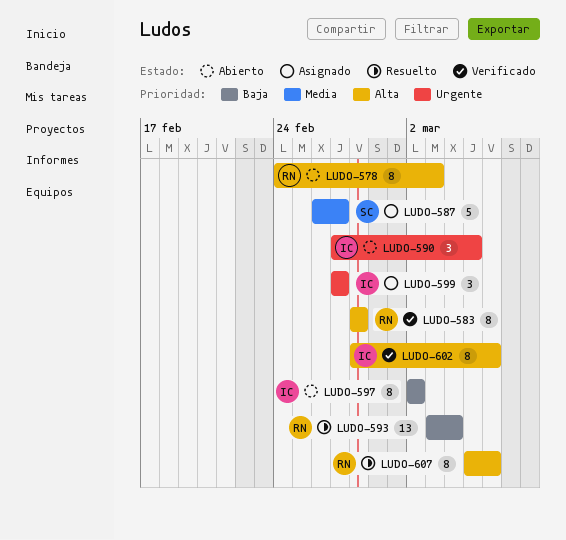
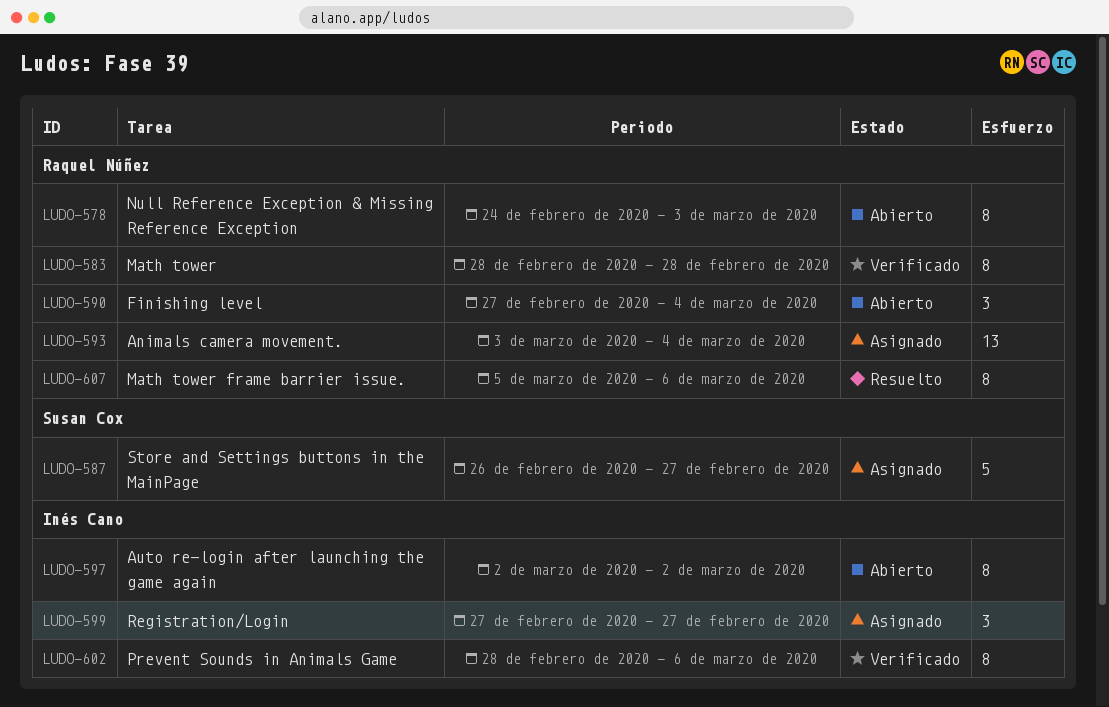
LUDO-590, owner: Inés Cano -> Raquel Núñez
LUDO-590, due: Mar 5 -> Mar 4
LUDO-593, status: Resuelto -> Asignado

